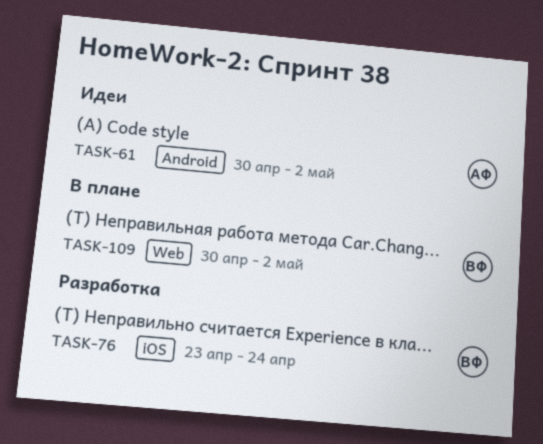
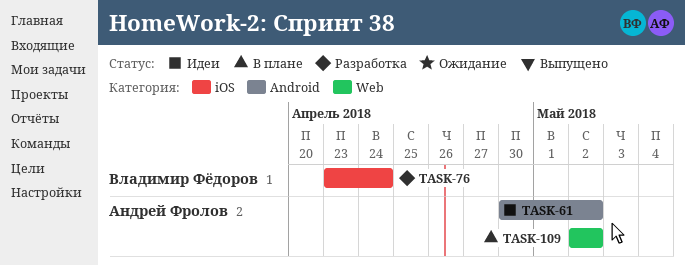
TASK-109, owner: Владимир Фёдоров -> Андрей Фролов
TASK-109, start: Apr 30 -> May 2

